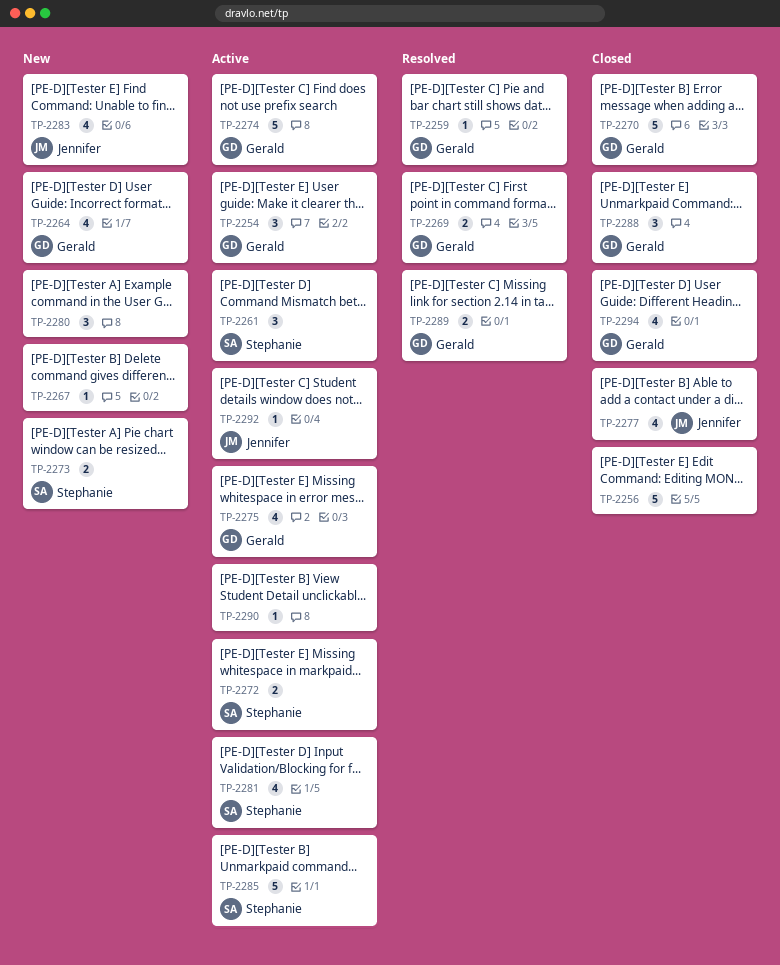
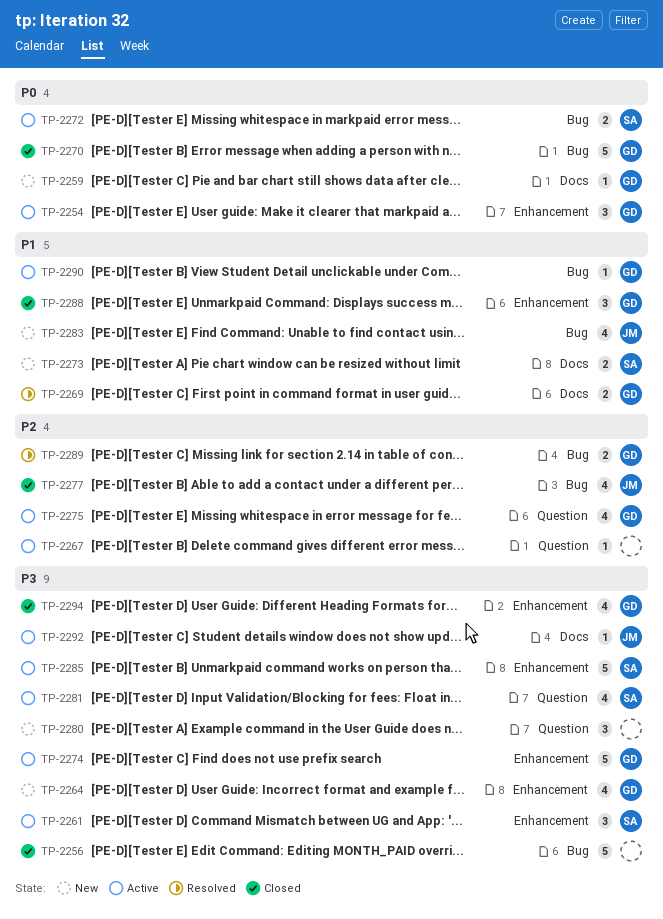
TP-2259, status: Resolved -> New
TP-2267, status: New -> Active
TP-2290, owner: none -> Gerald

